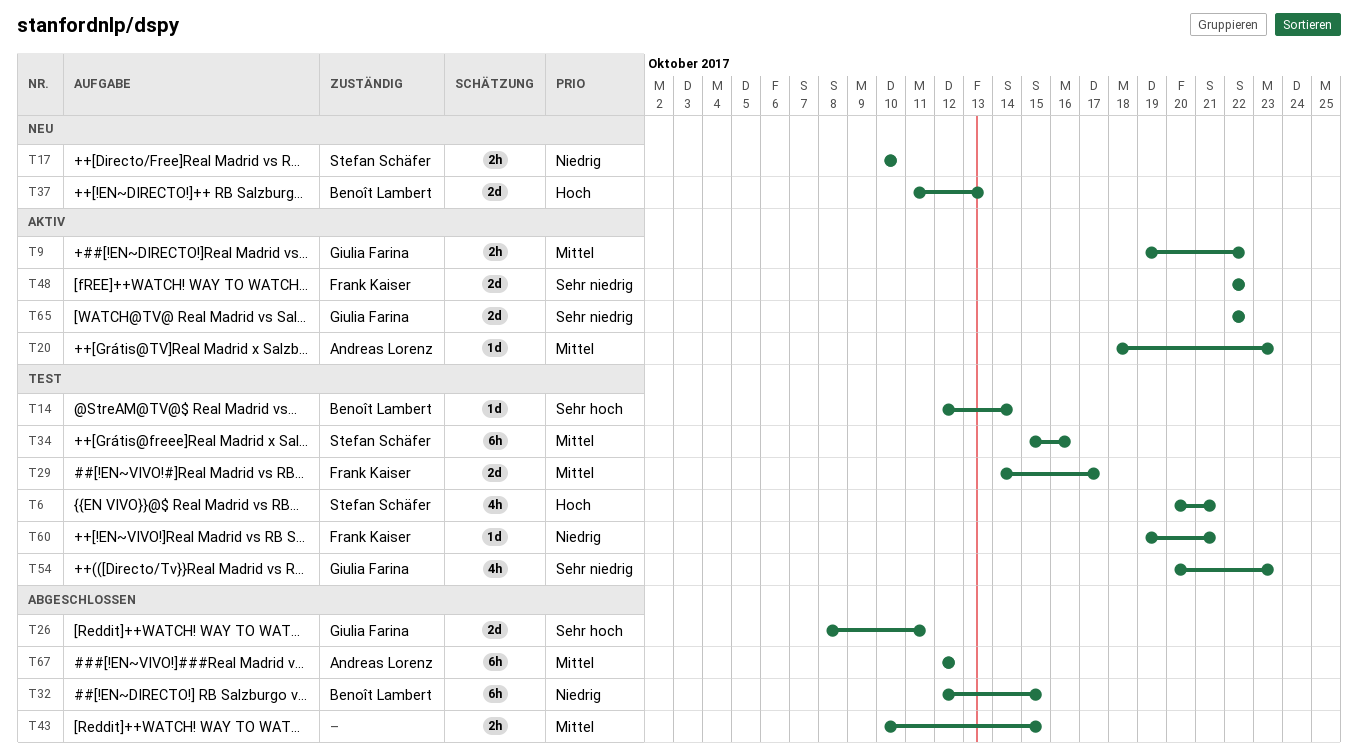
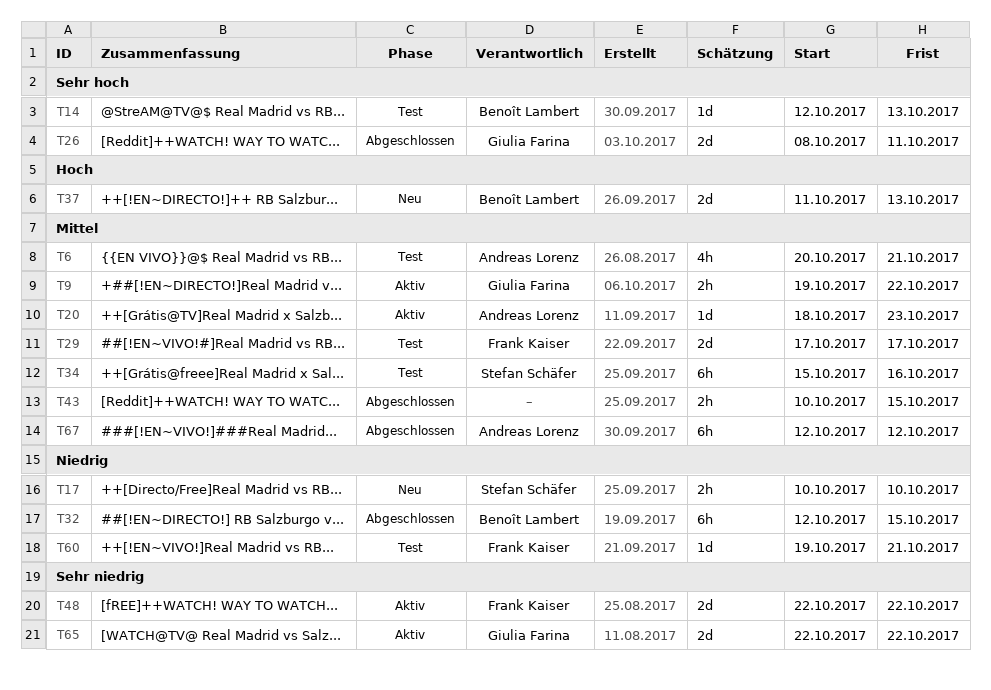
T6, owner: Stefan Schäfer -> Andreas Lorenz
T6, priority: Hoch -> Mittel
T14, due: Oct 14 -> Oct 13
T29, start: Oct 14 -> Oct 17
T54: present -> none

